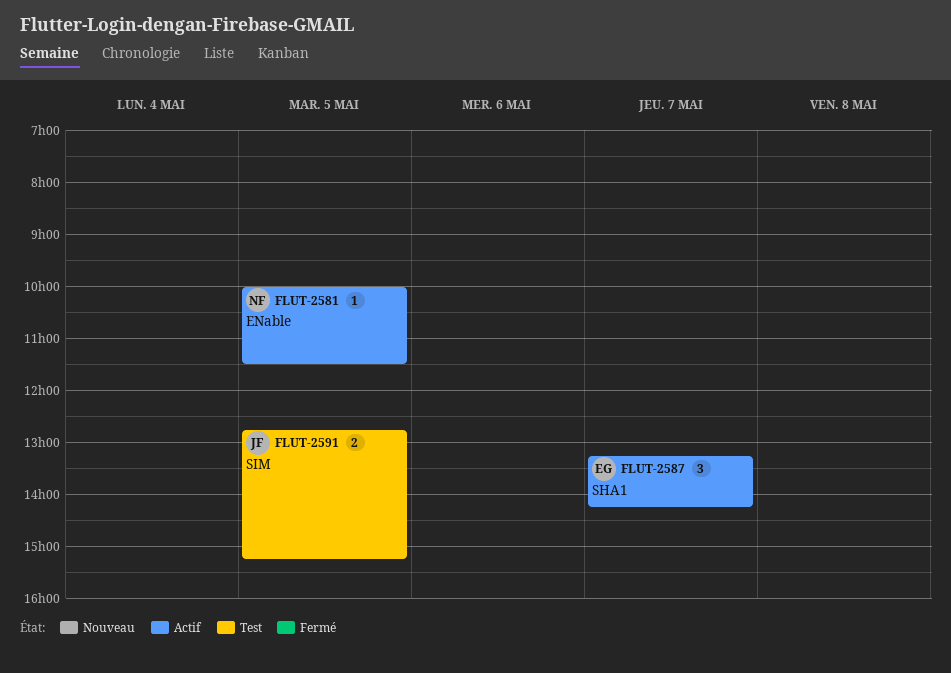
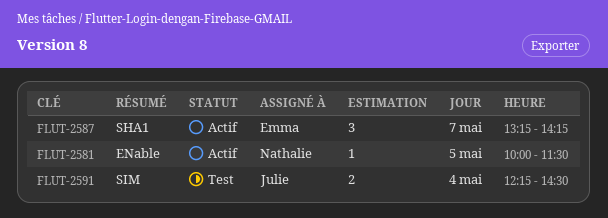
FLUT-2591, day: May 5 -> May 4
FLUT-2591, begins: 12:45 -> 12:15
FLUT-2591, ends: 15:15 -> 14:30

